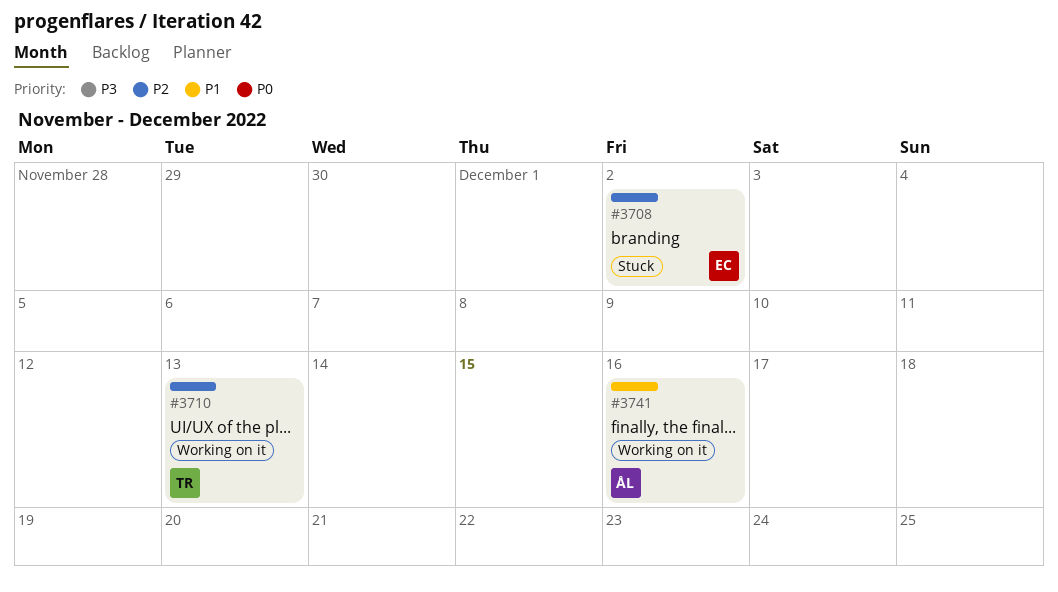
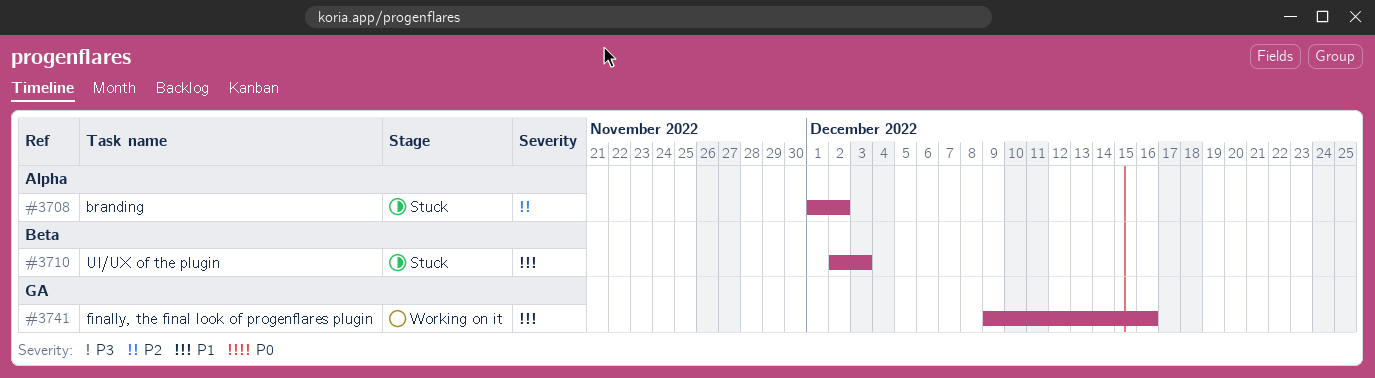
#3710, status: Working on it -> Stuck
#3710, priority: P2 -> P1
#3710, due: Dec 13 -> Dec 3

